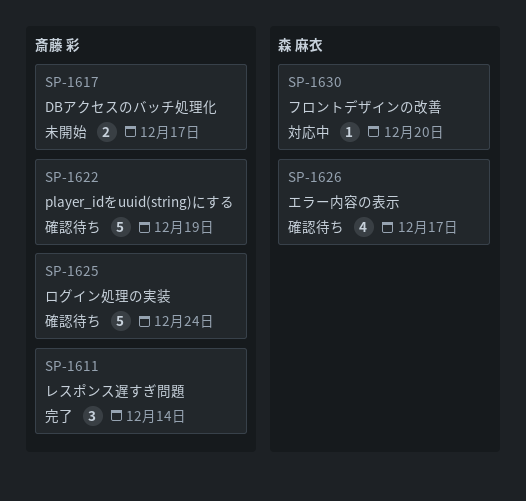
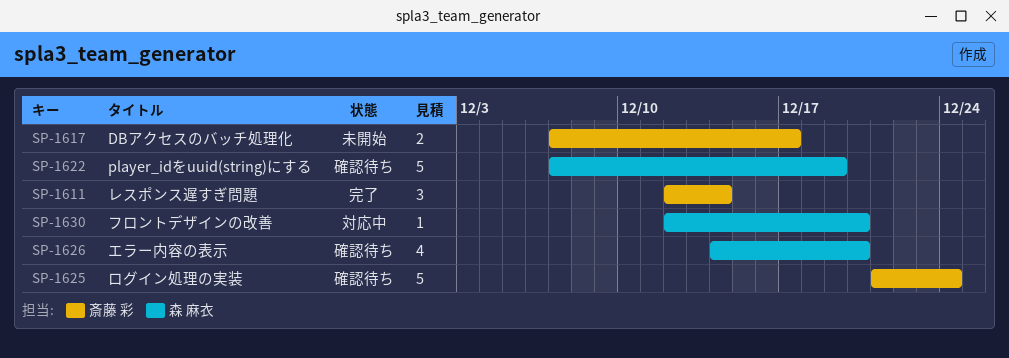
SP-1622, owner: 斎藤 彩 -> 森 麻衣
SP-1626, due: Dec 17 -> Dec 20

